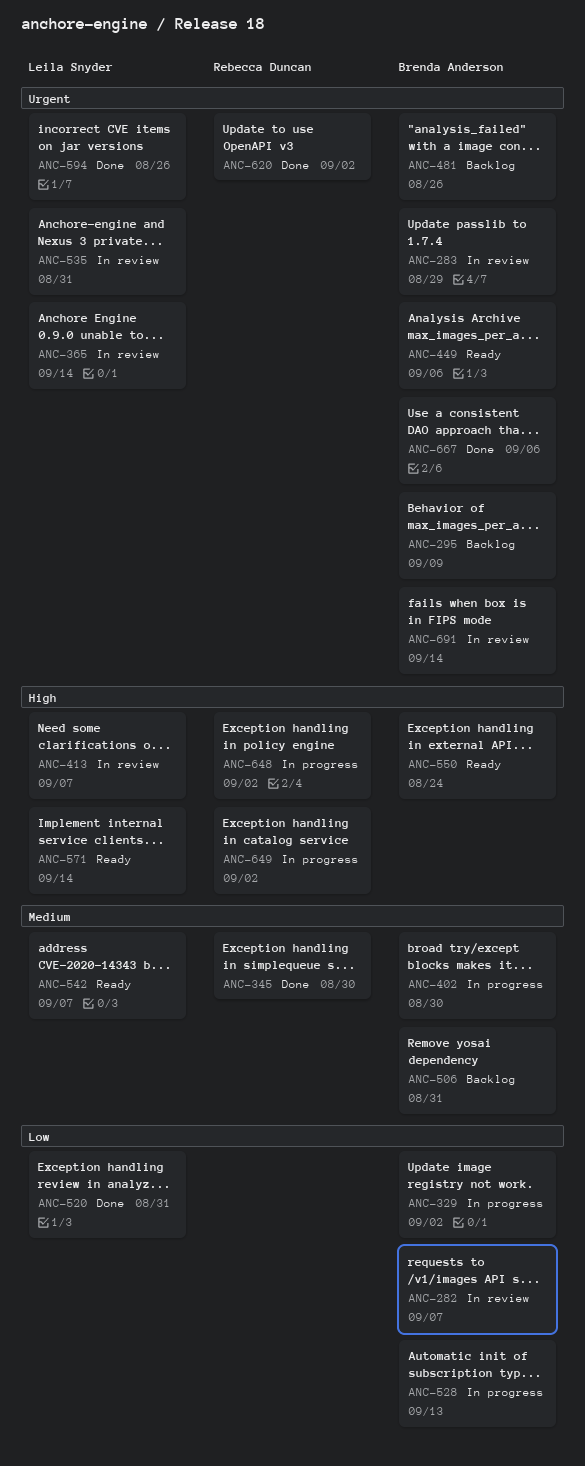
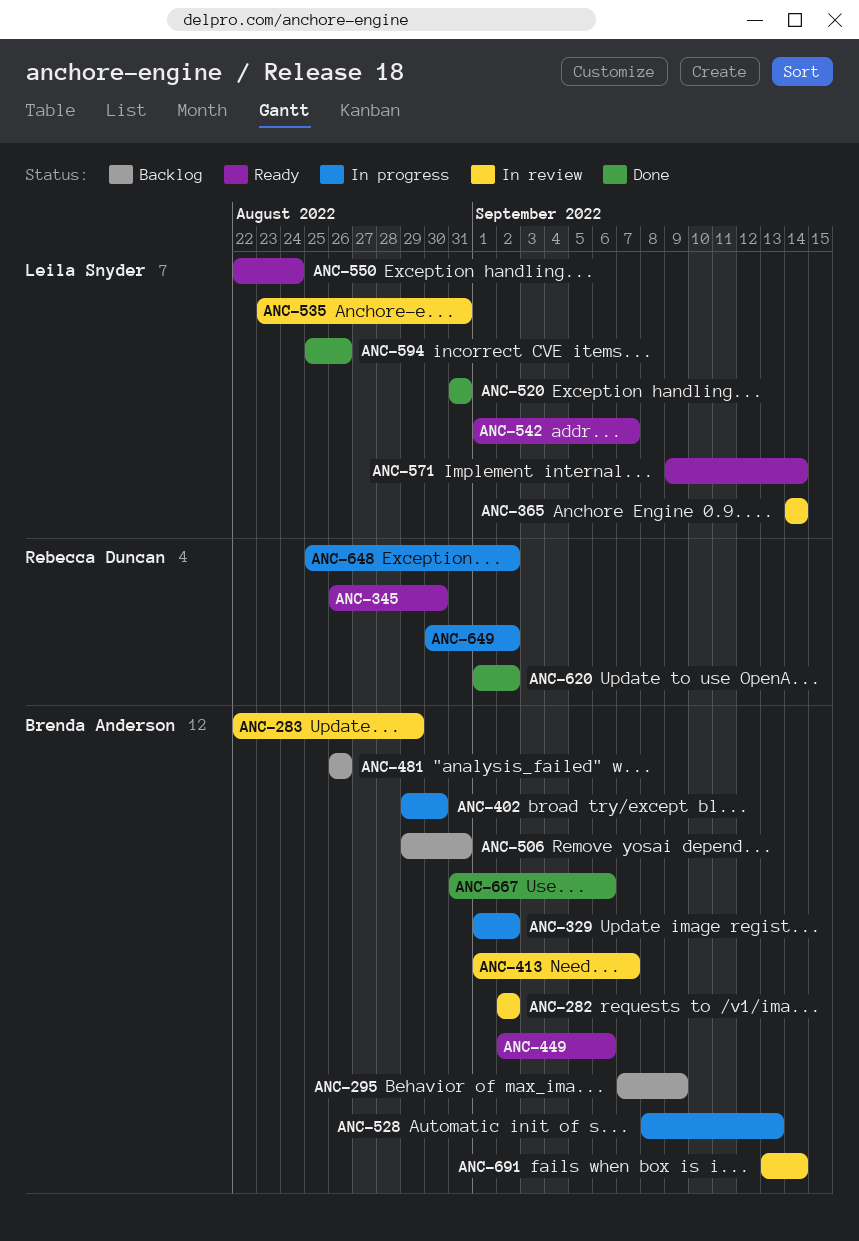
ANC-282, due: Sep 7 -> Sep 2
ANC-345, status: Done -> Ready
ANC-413, owner: Leila Snyder -> Brenda Anderson
ANC-550, owner: Brenda Anderson -> Leila Snyder

